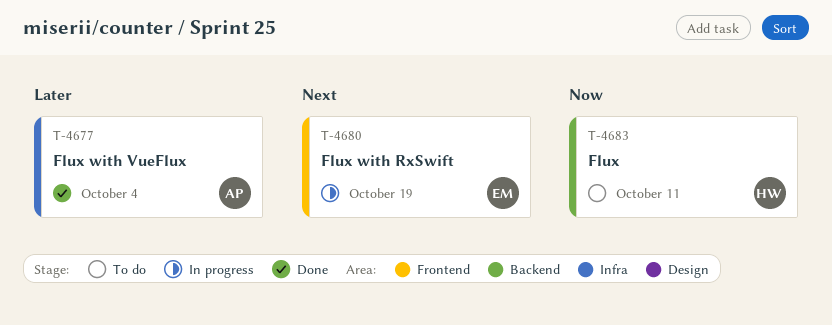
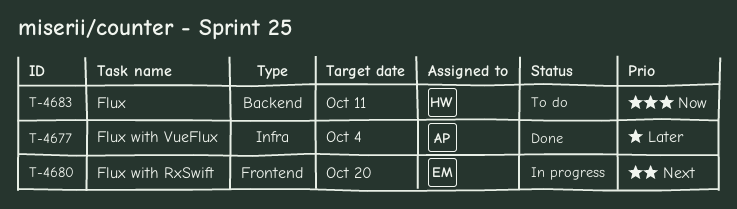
T-4680, due: Oct 19 -> Oct 20

